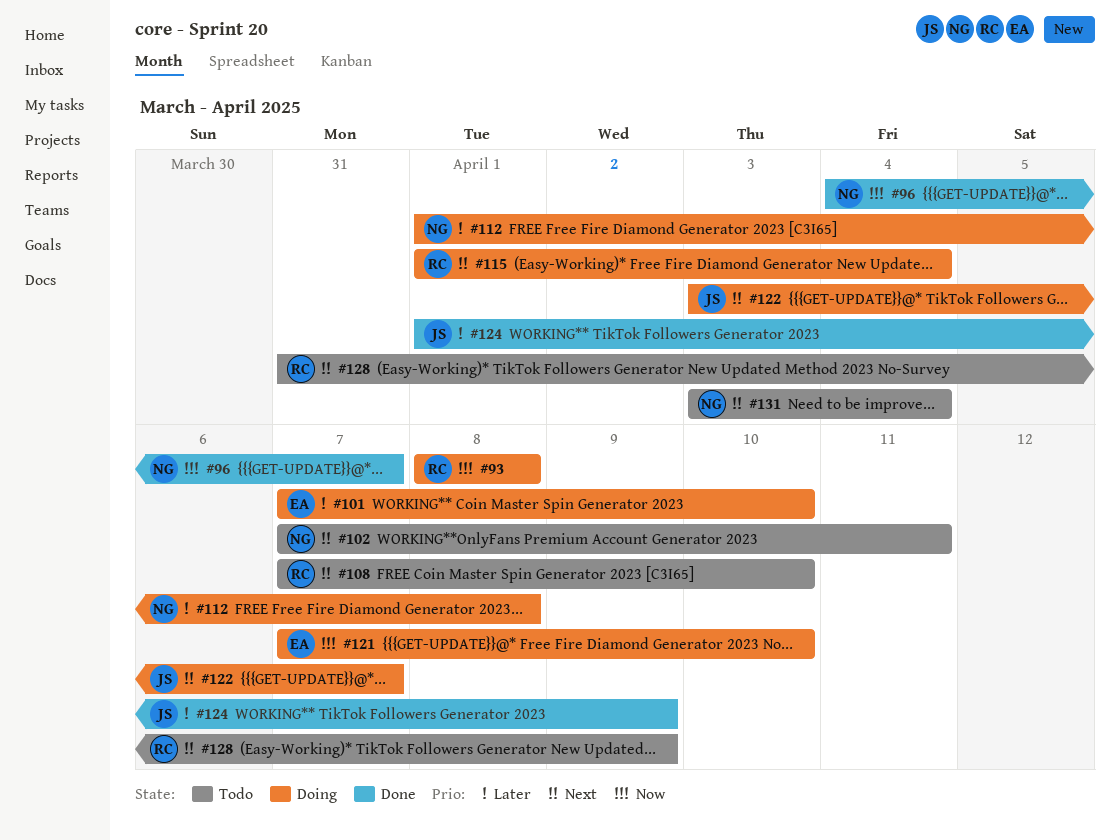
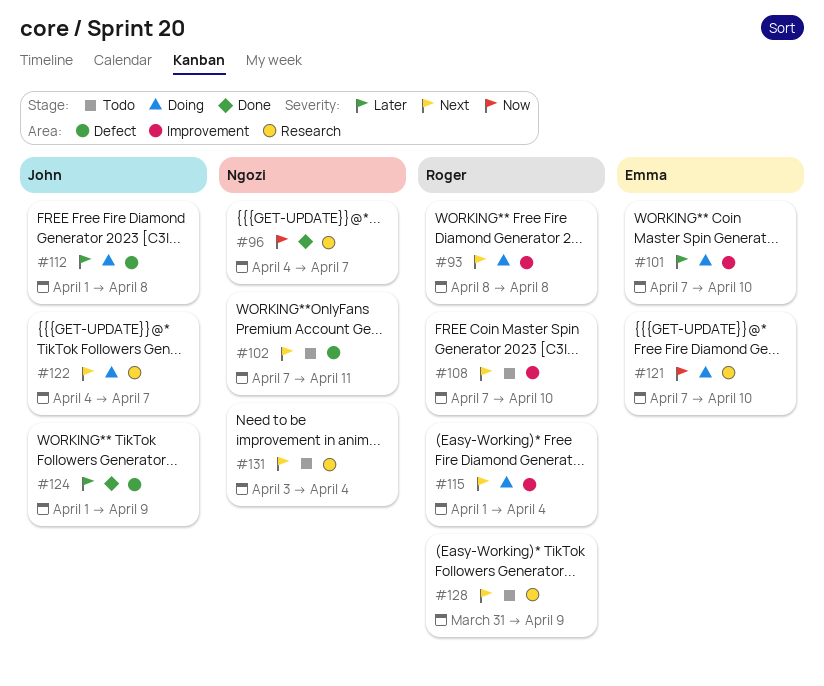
#93, priority: Now -> Next
#112, owner: Ngozi -> John
#122, start: Apr 3 -> Apr 4

